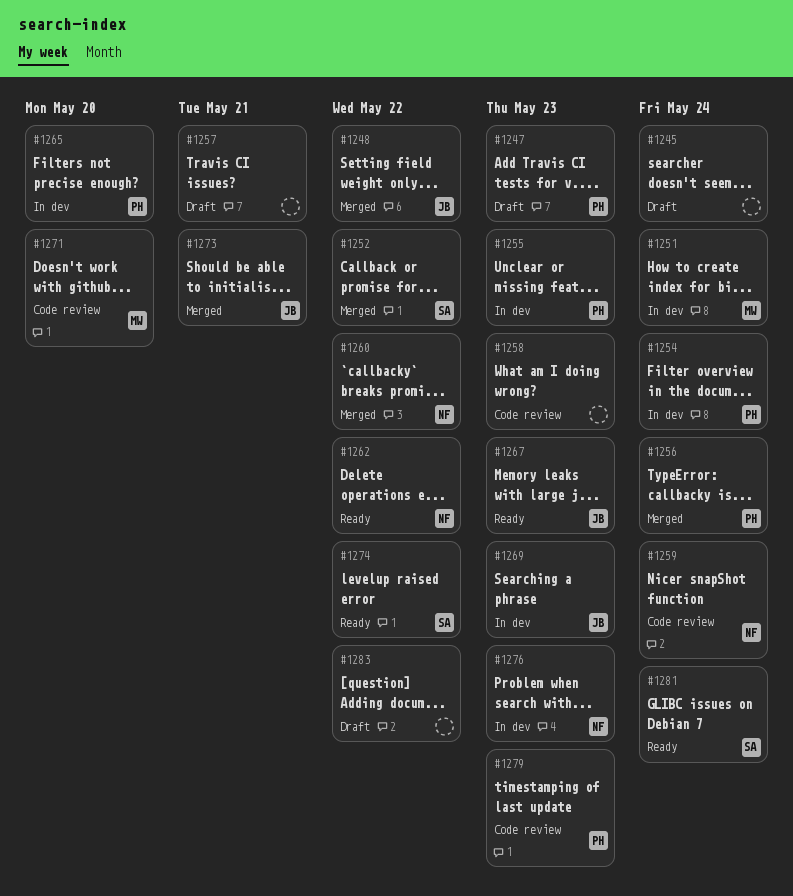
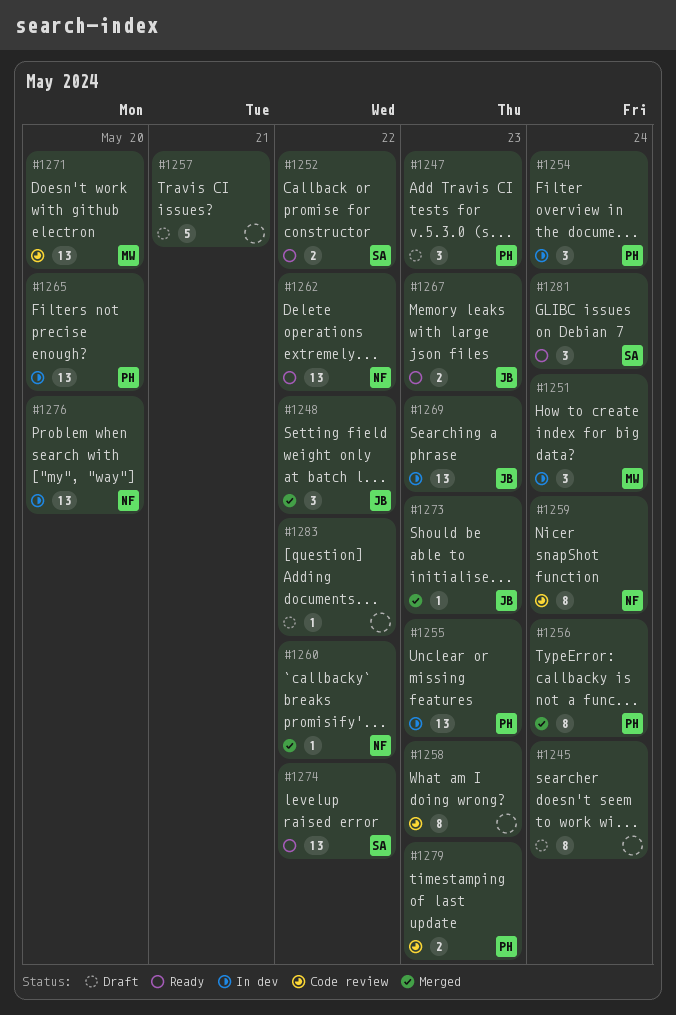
#1252, status: Merged -> Ready
#1273, due: May 21 -> May 23
#1276, due: May 23 -> May 20

